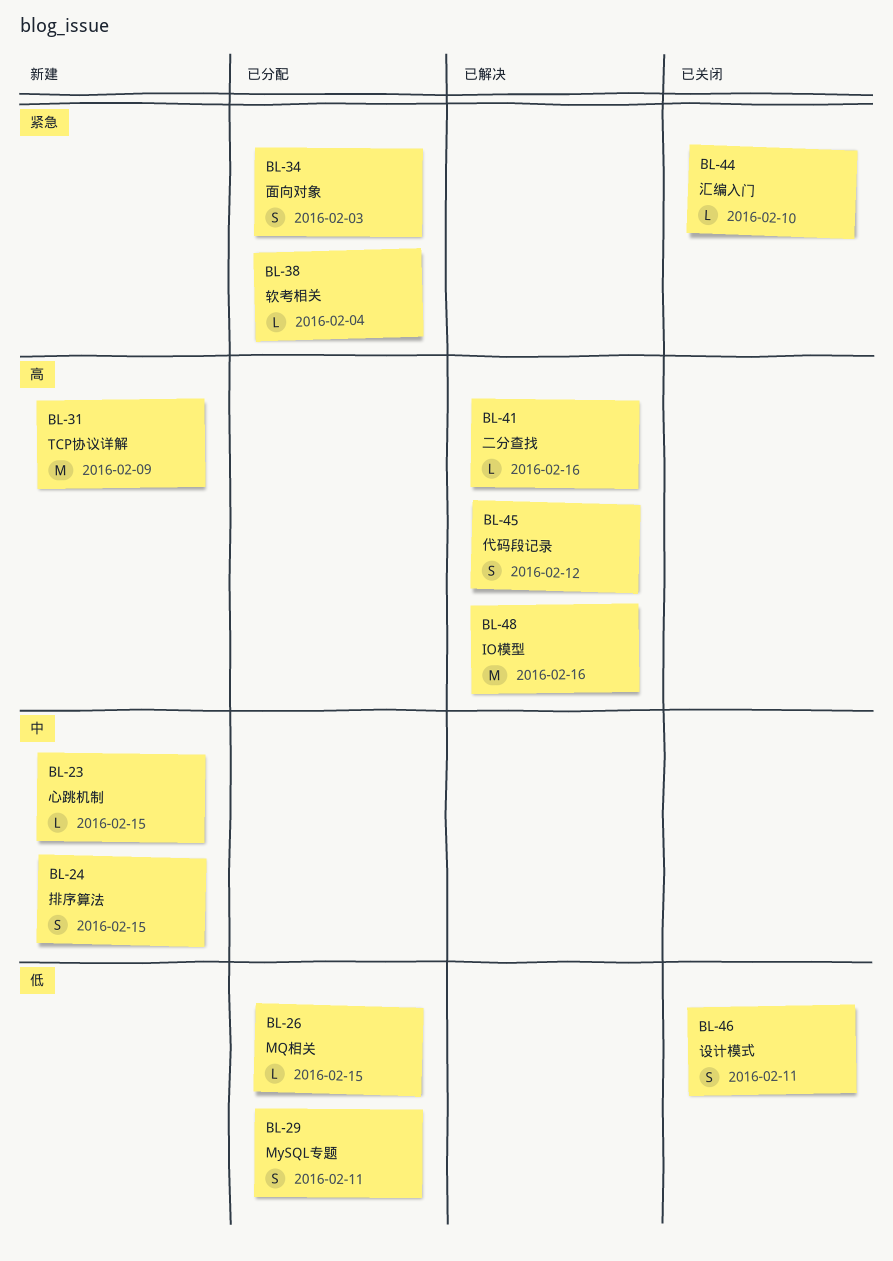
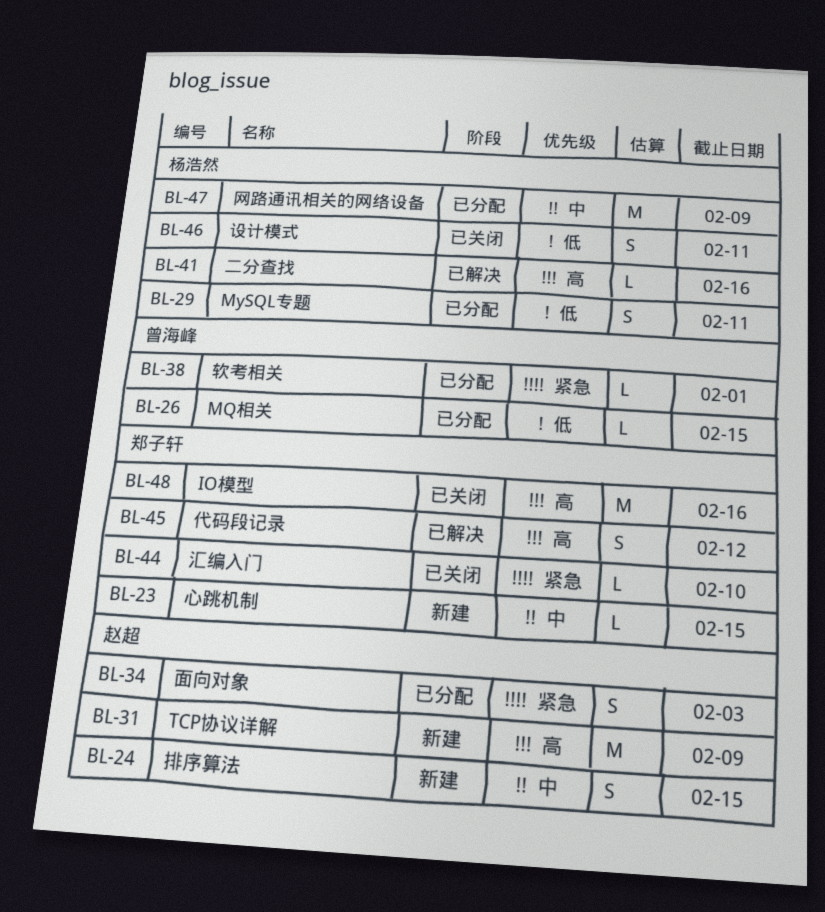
BL-38, due: Feb 4 -> Feb 1
BL-47: none -> present
BL-48, status: 已解决 -> 已关闭

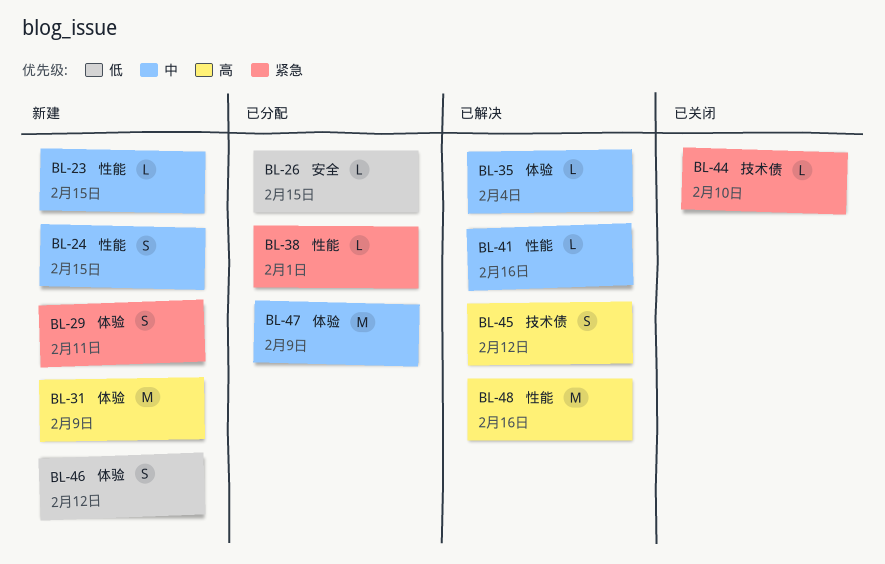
BL-29, status: 已分配 -> 新建
BL-29, priority: 低 -> 紧急
BL-34: present -> none
BL-35: none -> present
BL-41, priority: 高 -> 中
BL-46, status: 已关闭 -> 新建
BL-46, due: Feb 11 -> Feb 12
BL-48, status: 已关闭 -> 已解决

